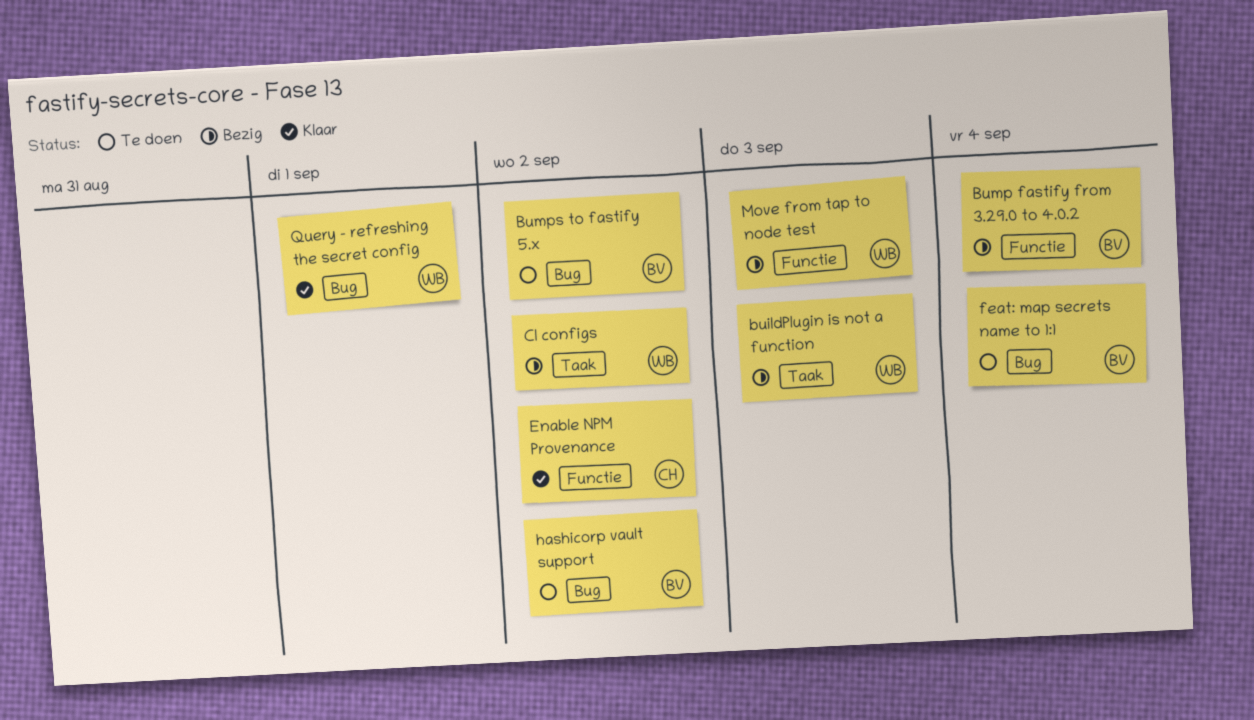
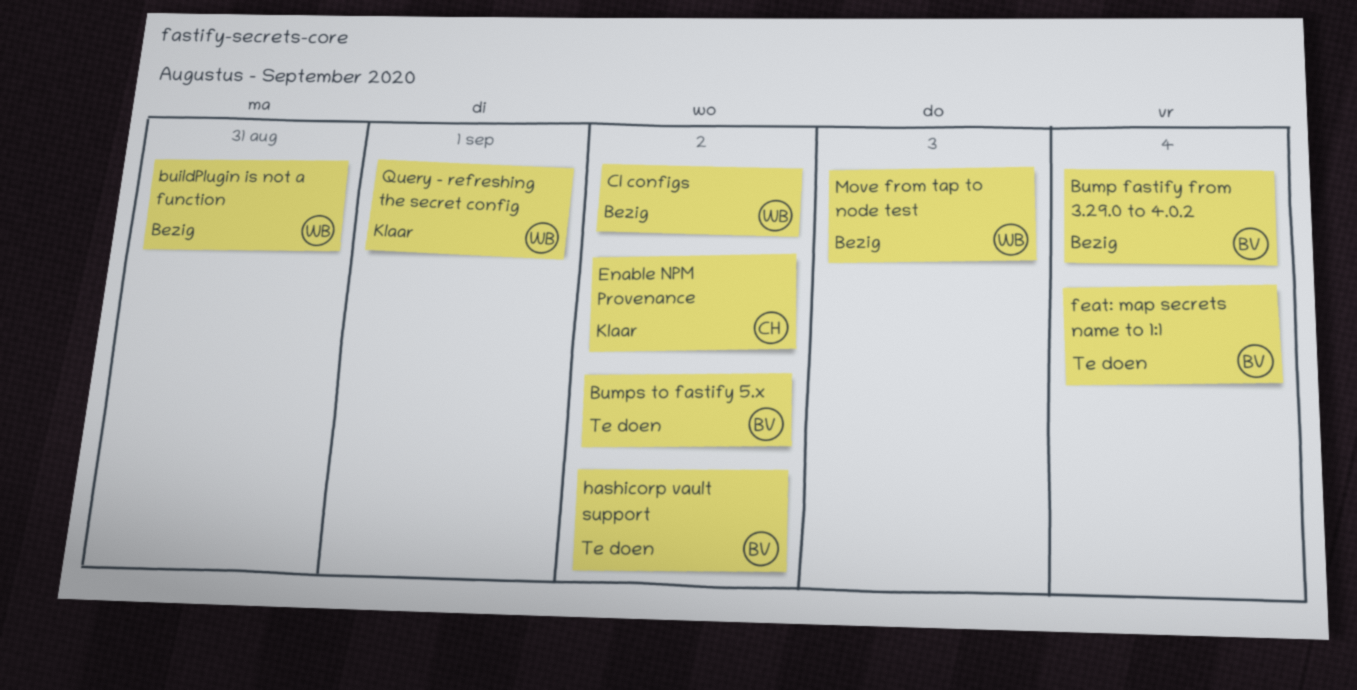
buildPlugin is not a function, due: Sep 3 -> Aug 31

